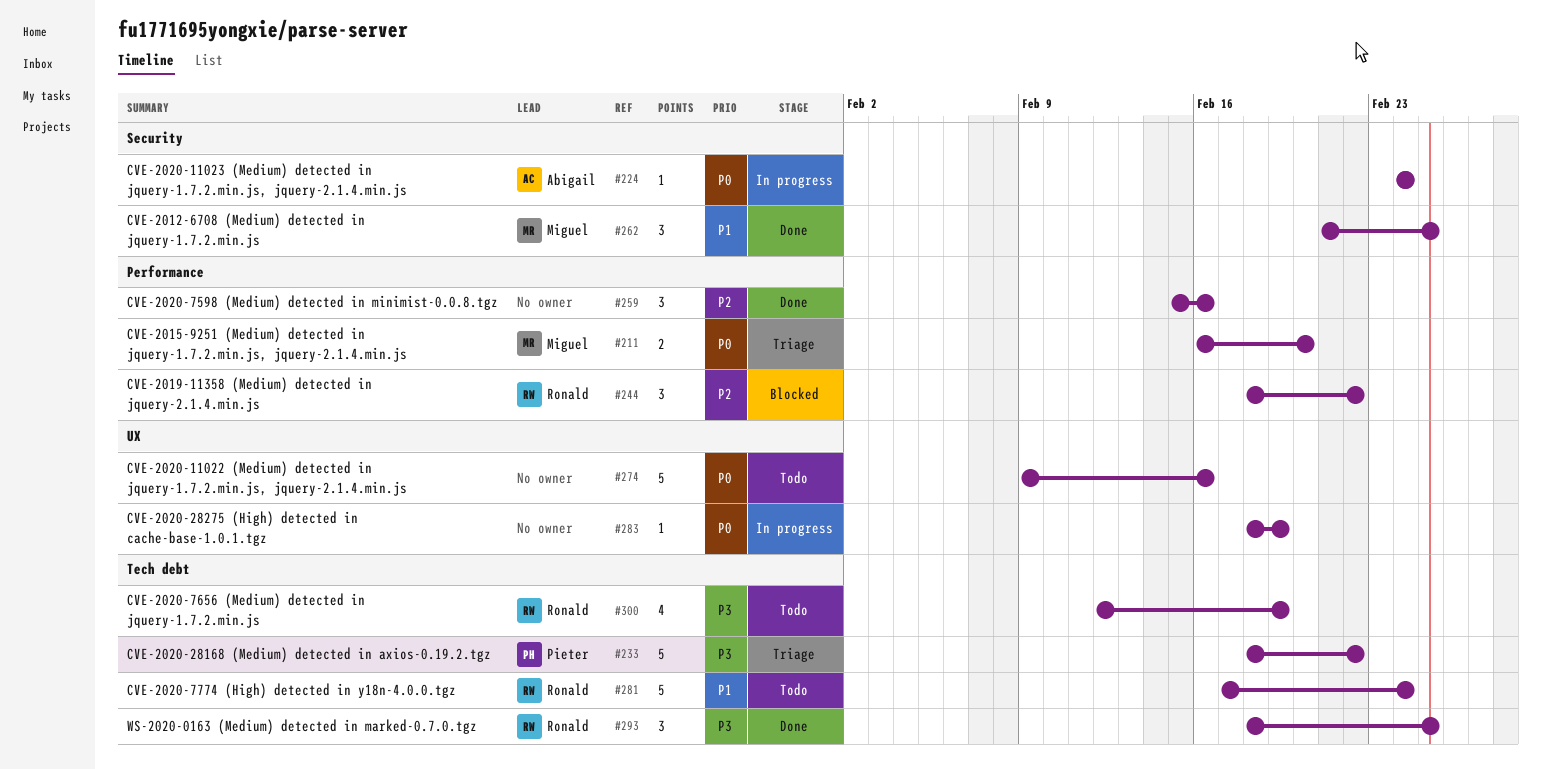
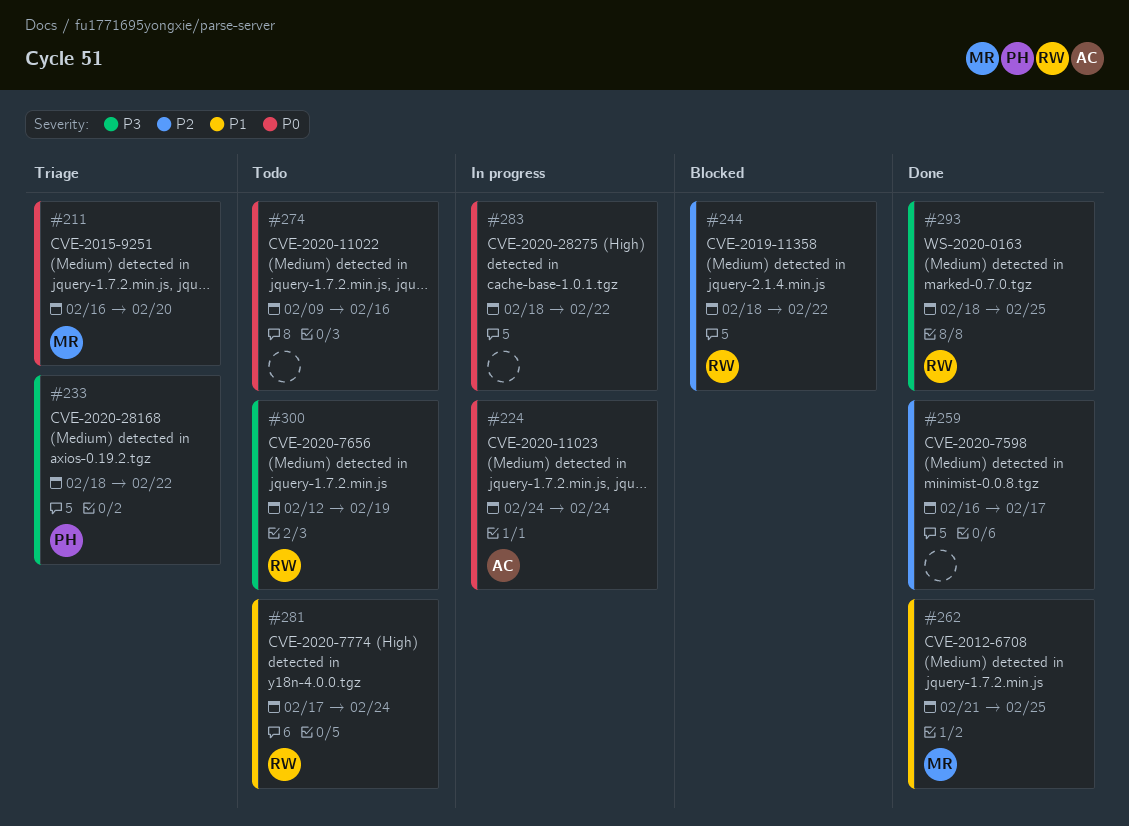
#259, start: Feb 15 -> Feb 16
#259, due: Feb 16 -> Feb 17
#283, due: Feb 19 -> Feb 22

